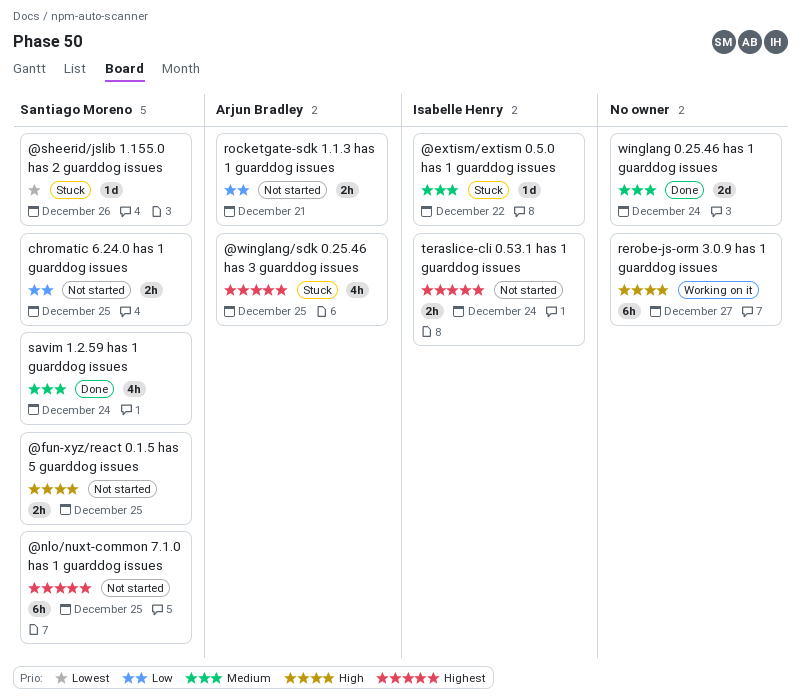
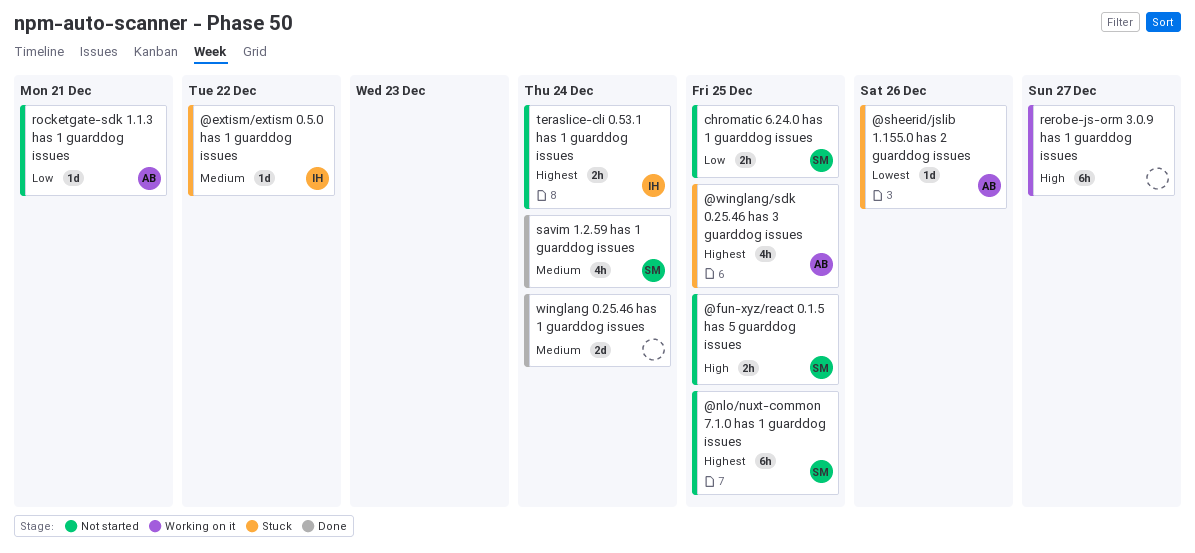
@sheerid/jslib 1.155.0 has 2 guarddog issues, owner: Santiago Moreno -> Arjun Bradley
rocketgate-sdk 1.1.3 has 1 guarddog issues, estimate: 2h -> 1d

